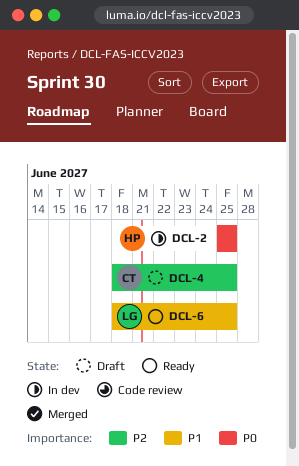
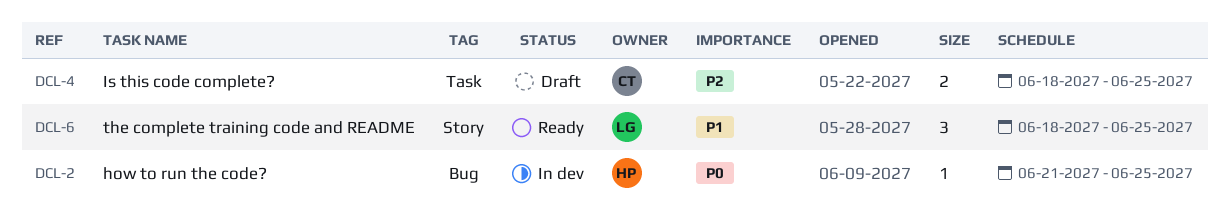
DCL-2, start: Jun 25 -> Jun 21

